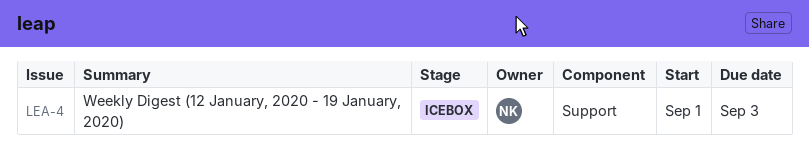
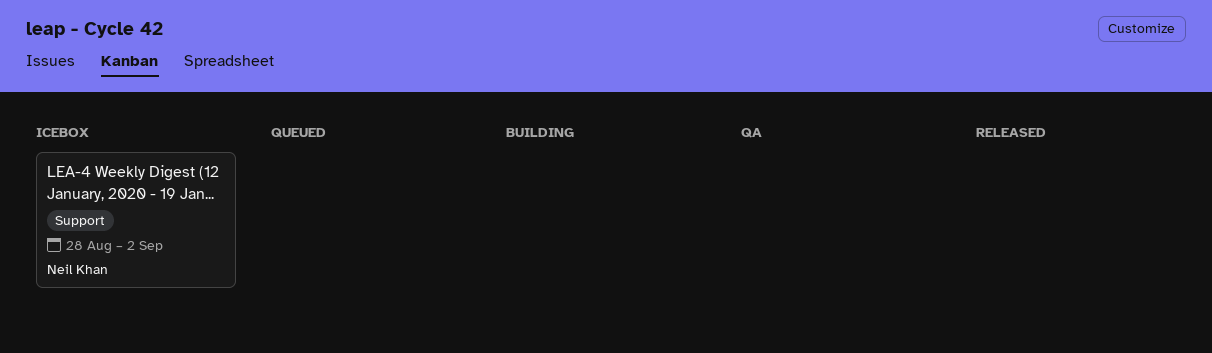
LEA-4, start: Sep 1 -> Aug 28
LEA-4, due: Sep 3 -> Sep 2

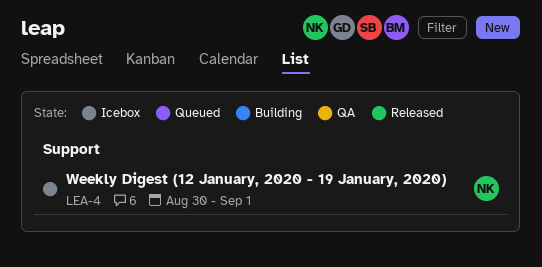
LEA-4, start: Aug 28 -> Aug 30
LEA-4, due: Sep 2 -> Sep 1

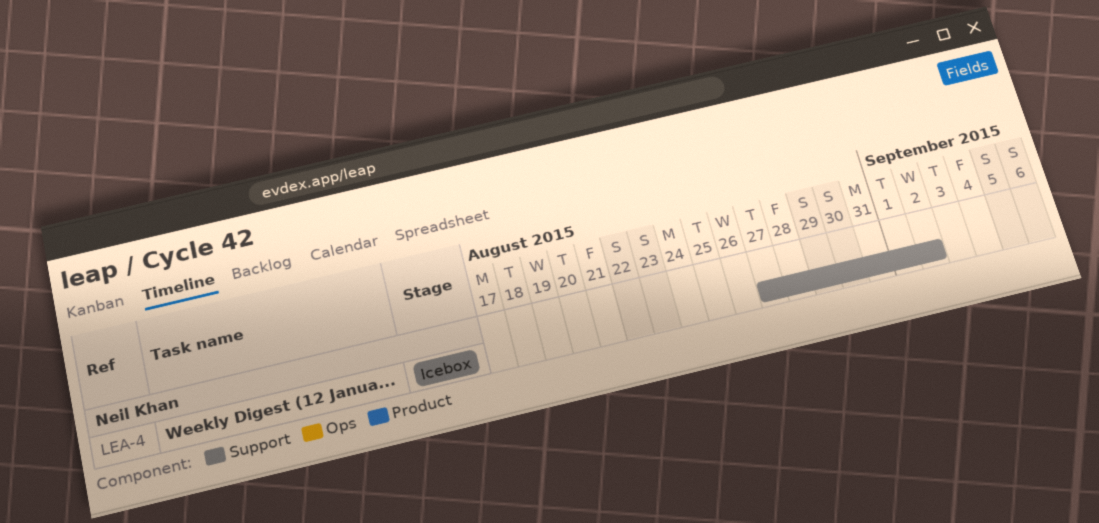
LEA-4, start: Aug 30 -> Aug 27
LEA-4, due: Sep 1 -> Sep 2

